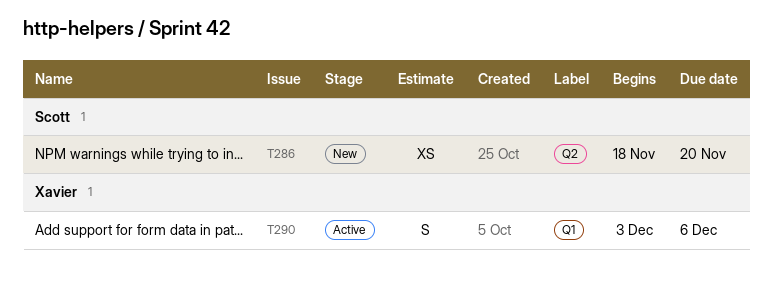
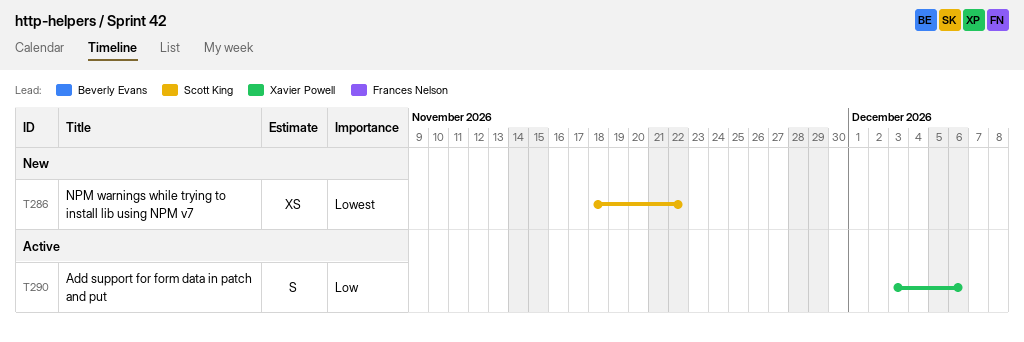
T286, due: Nov 20 -> Nov 22

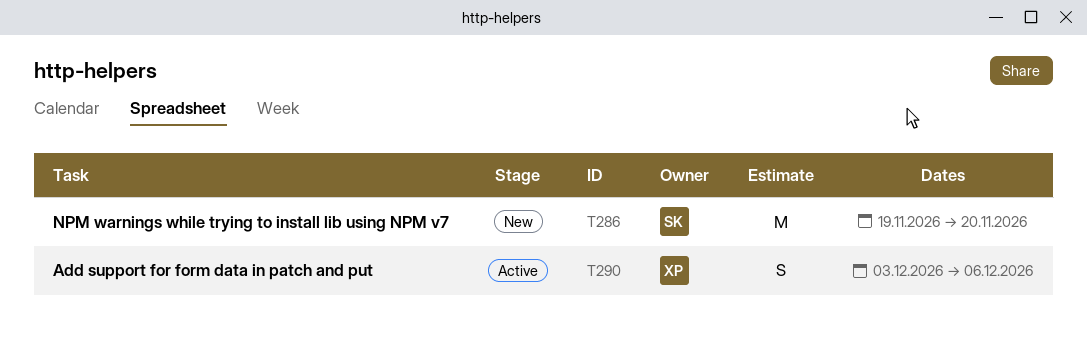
T286, estimate: XS -> M
T286, start: Nov 18 -> Nov 19
T286, due: Nov 22 -> Nov 20

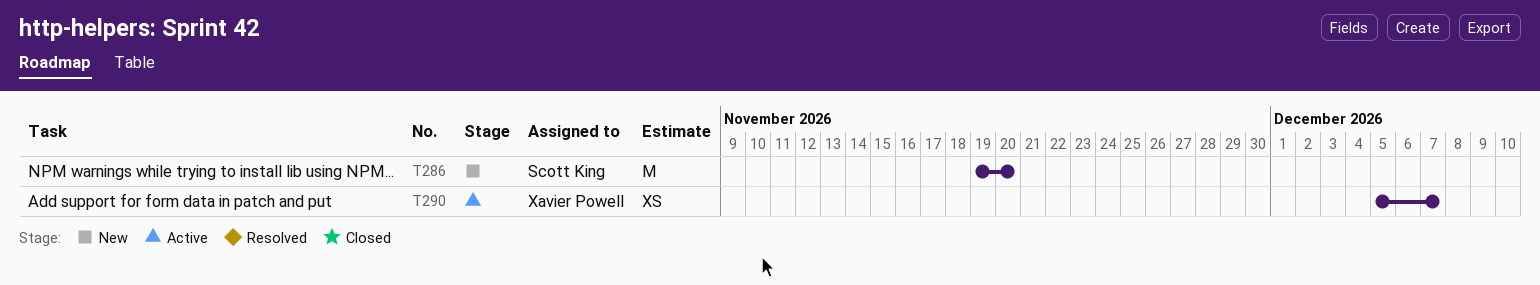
T290, estimate: S -> XS
T290, start: Dec 3 -> Dec 5
T290, due: Dec 6 -> Dec 7

